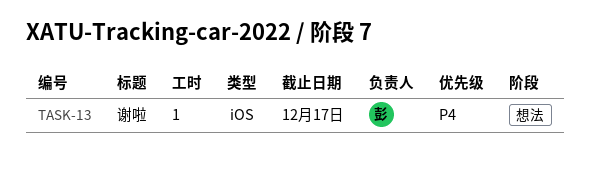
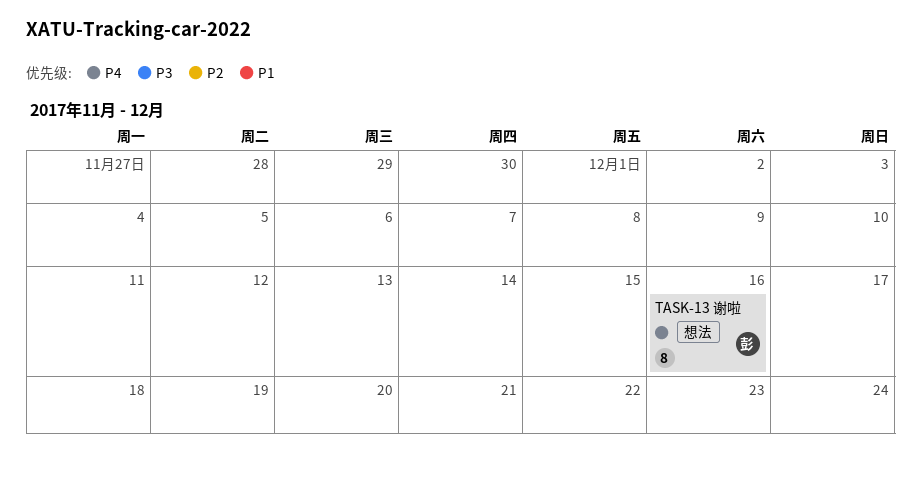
TASK-13, estimate: 1 -> 8
TASK-13, due: Dec 17 -> Dec 16

